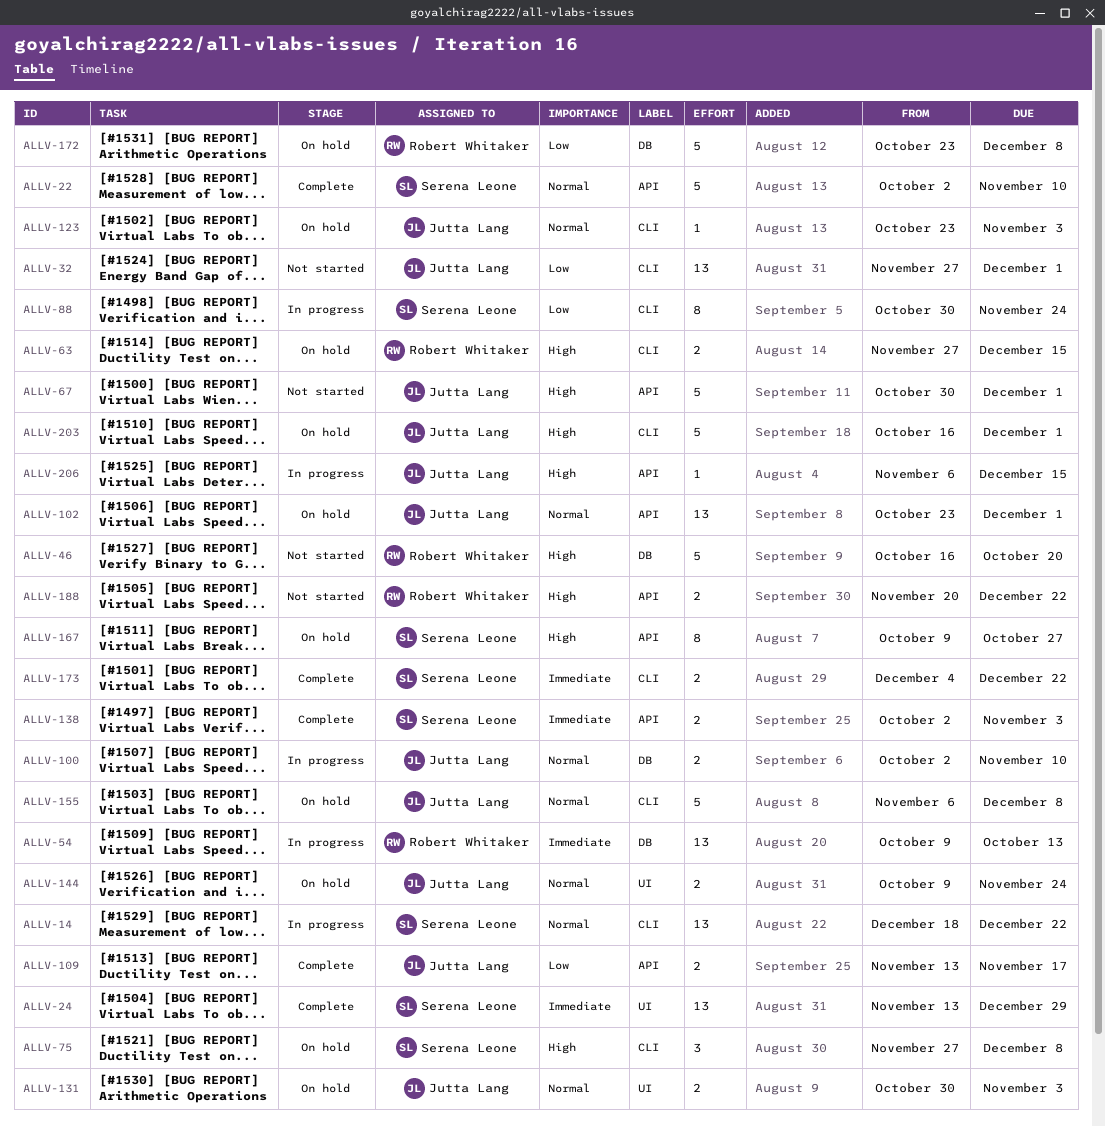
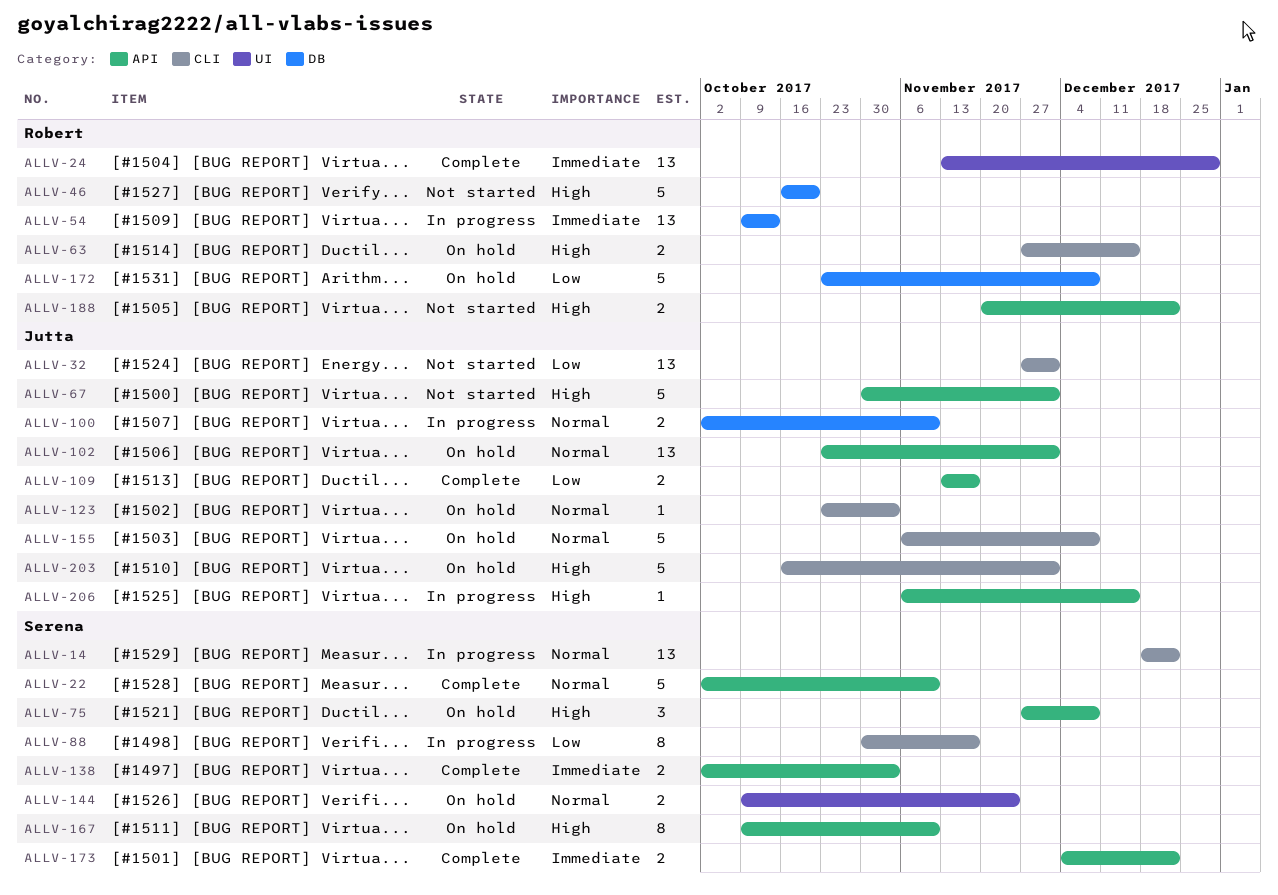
ALLV-24, owner: Serena Leone -> Robert Whitaker
ALLV-75, label: CLI -> API
ALLV-88, due: Nov 24 -> Nov 17
ALLV-131: present -> none
ALLV-144, owner: Jutta Lang -> Serena Leone
ALLV-167, due: Oct 27 -> Nov 10
ALLV-173, label: CLI -> API

